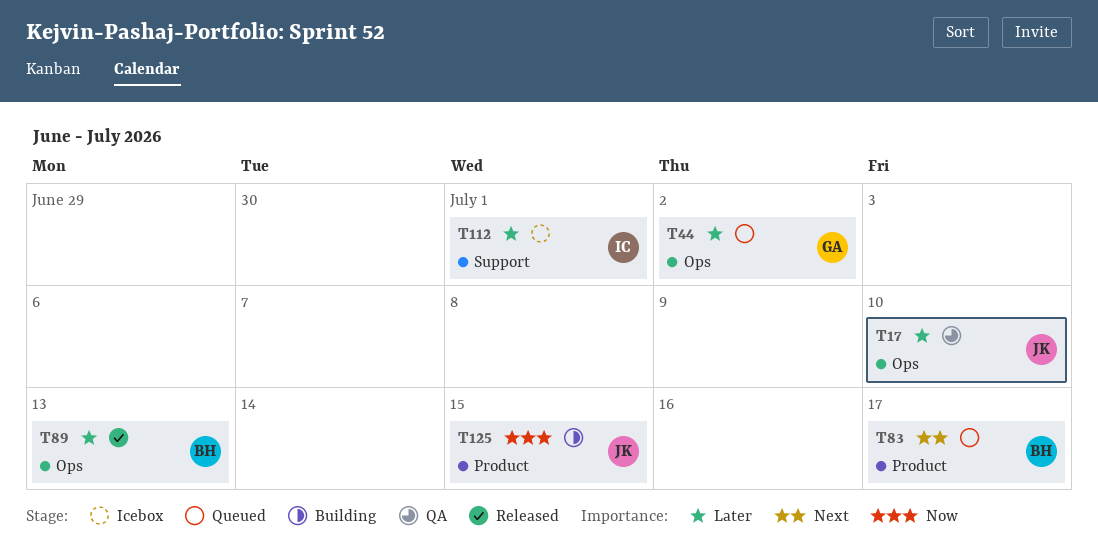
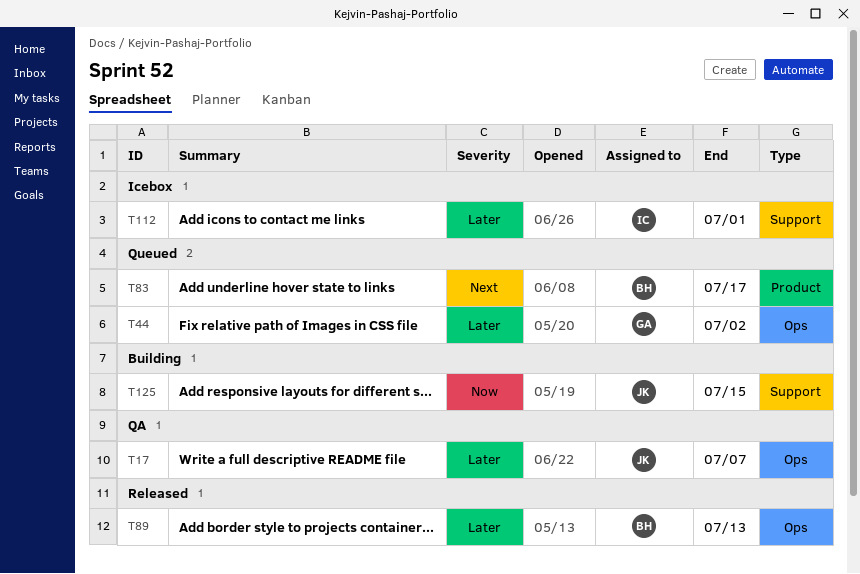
T17, due: Jul 10 -> Jul 7
T125, label: Product -> Support

